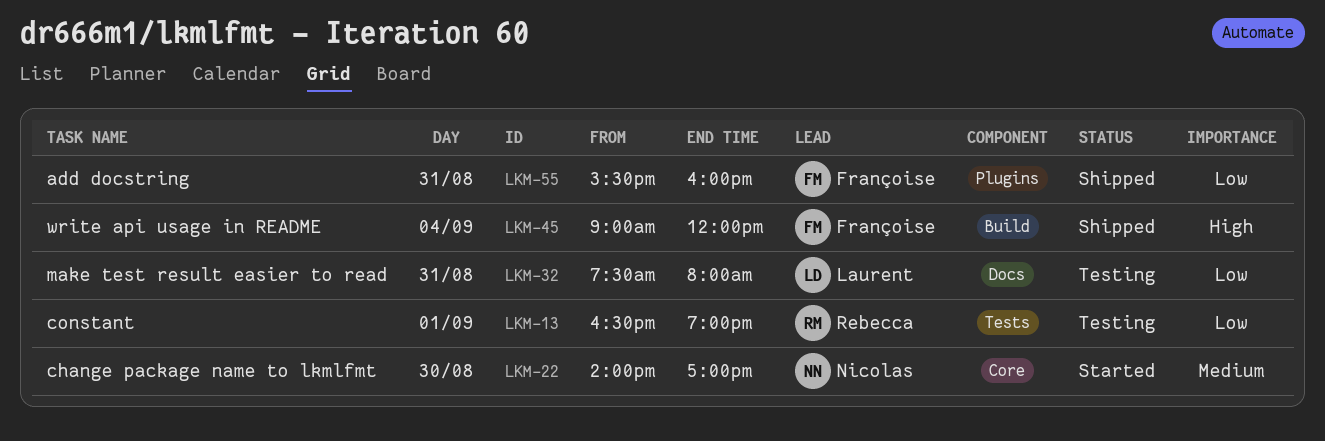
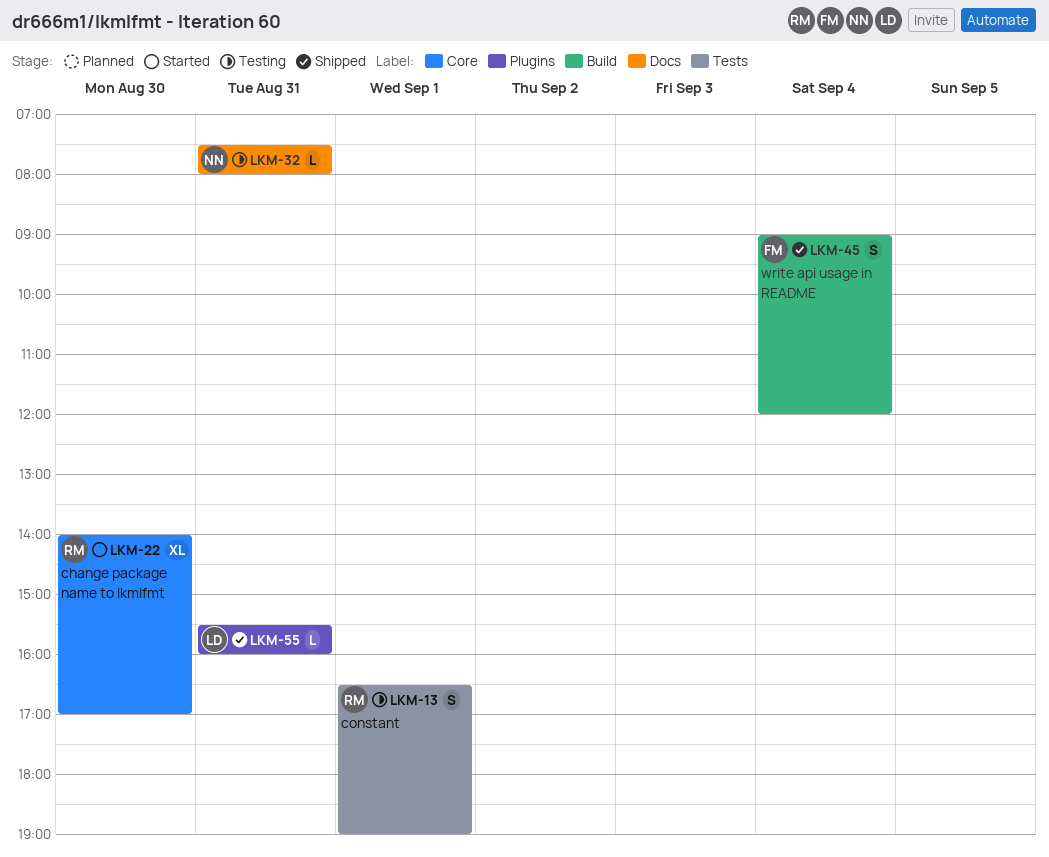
LKM-22, owner: Nicolas -> Rebecca
LKM-32, owner: Laurent -> Nicolas
LKM-55, owner: Françoise -> Laurent

